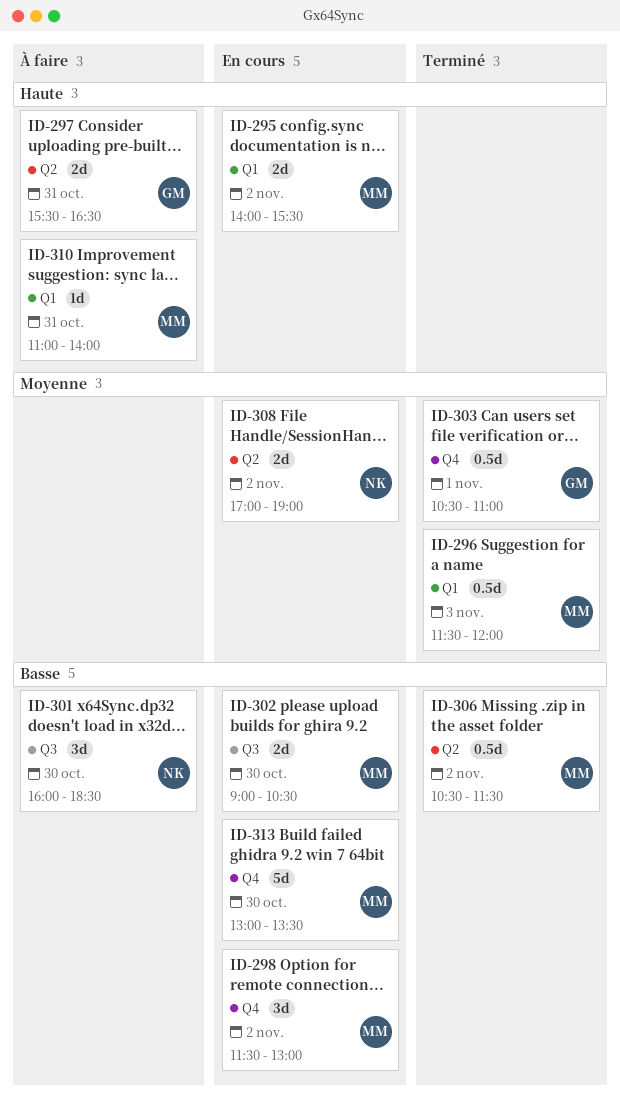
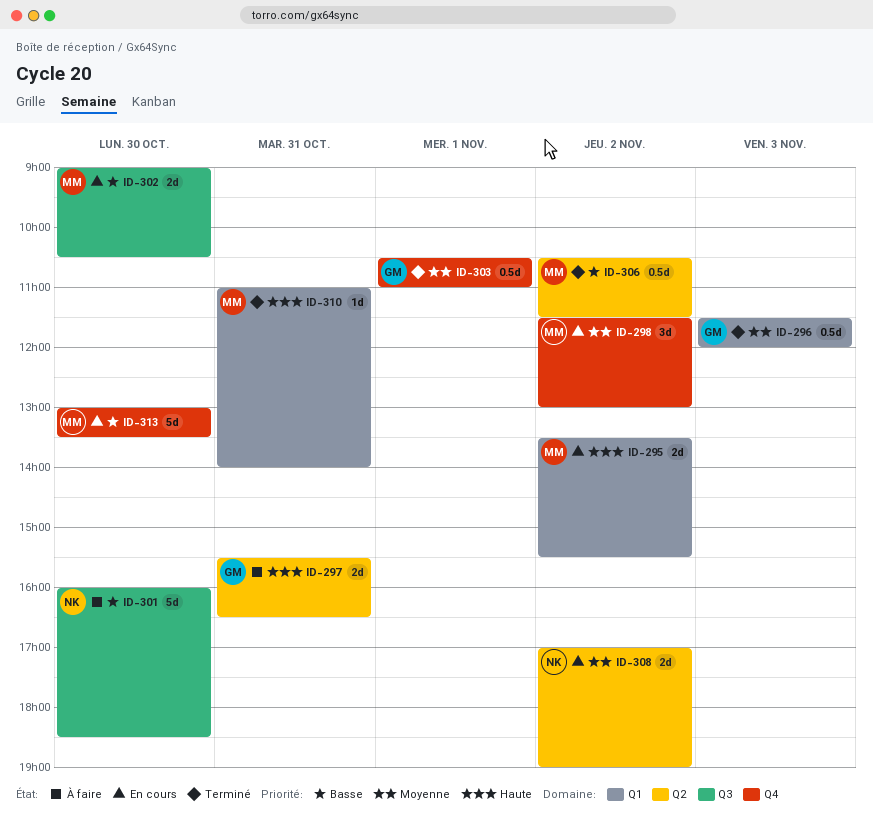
ID-295, begins: 14:00 -> 13:30
ID-296, owner: MM -> GM
ID-298, priority: Basse -> Moyenne
ID-301, estimate: 3d -> 5d
ID-310, status: À faire -> Terminé

